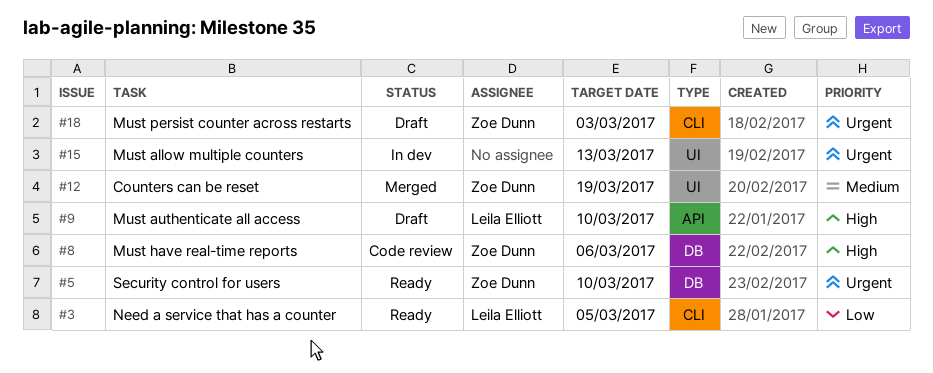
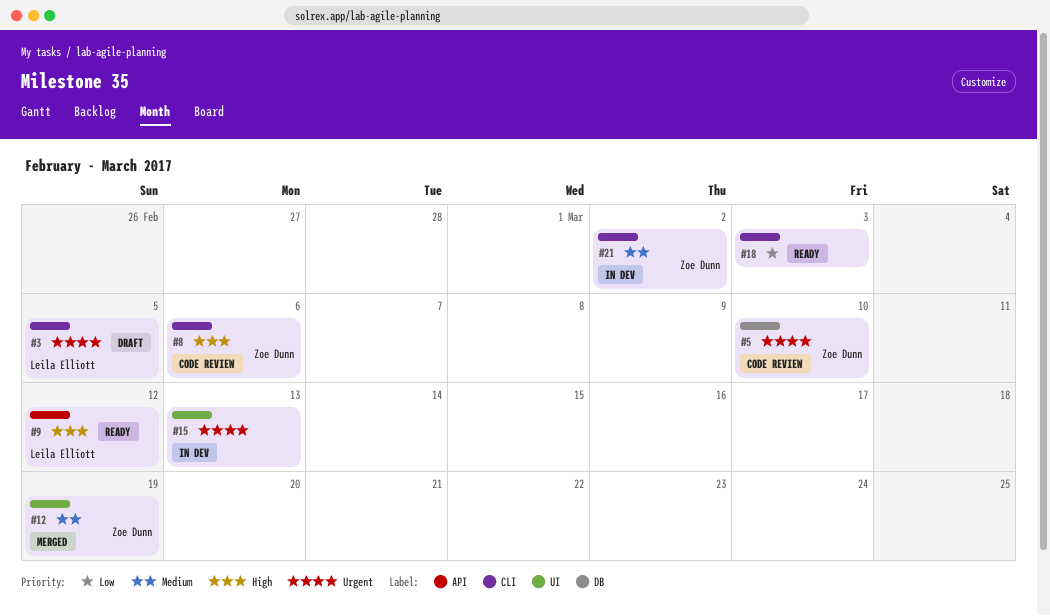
#3, status: Ready -> Draft
#3, priority: Low -> Urgent
#5, status: Ready -> Code review
#8, label: DB -> CLI
#9, status: Draft -> Ready
#9, due: Mar 10 -> Mar 12
#18, status: Draft -> Ready
#18, owner: Zoe Dunn -> none
#18, priority: Urgent -> Low
#21: none -> present

